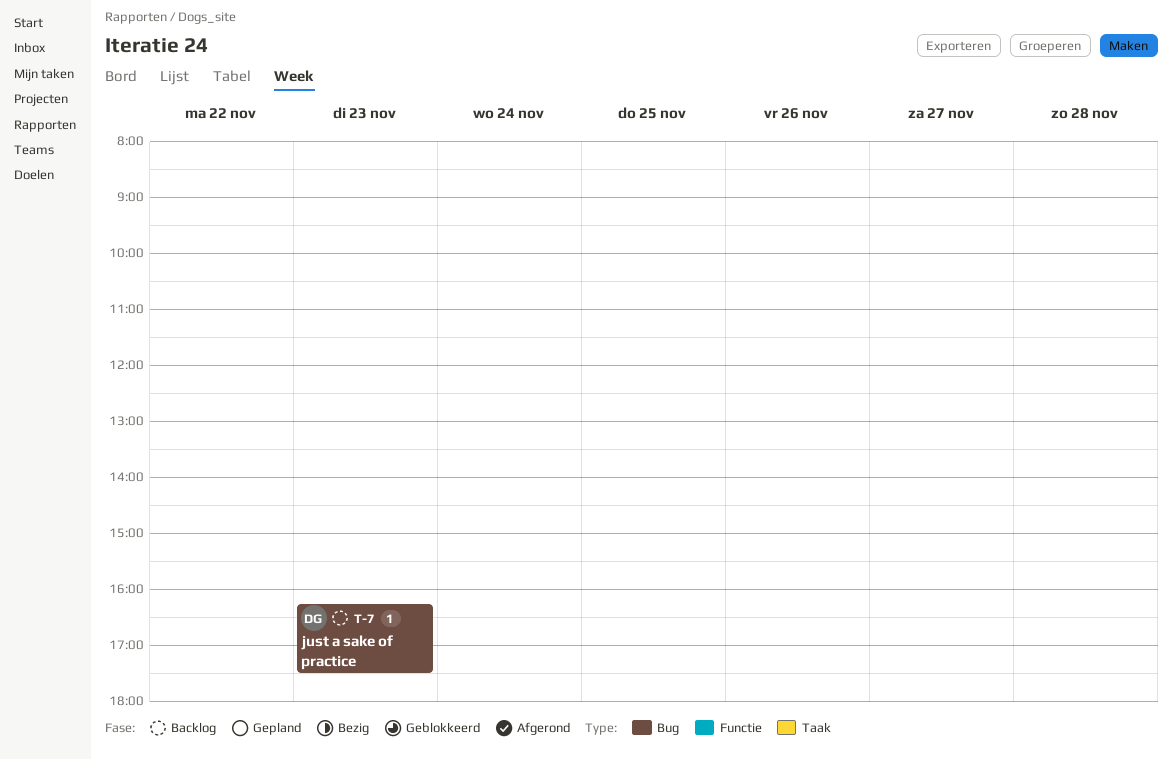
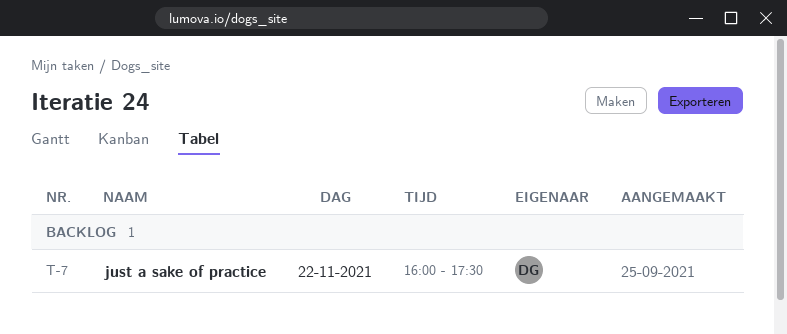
T-7, day: Nov 23 -> Nov 22
T-7, begins: 16:15 -> 16:00

